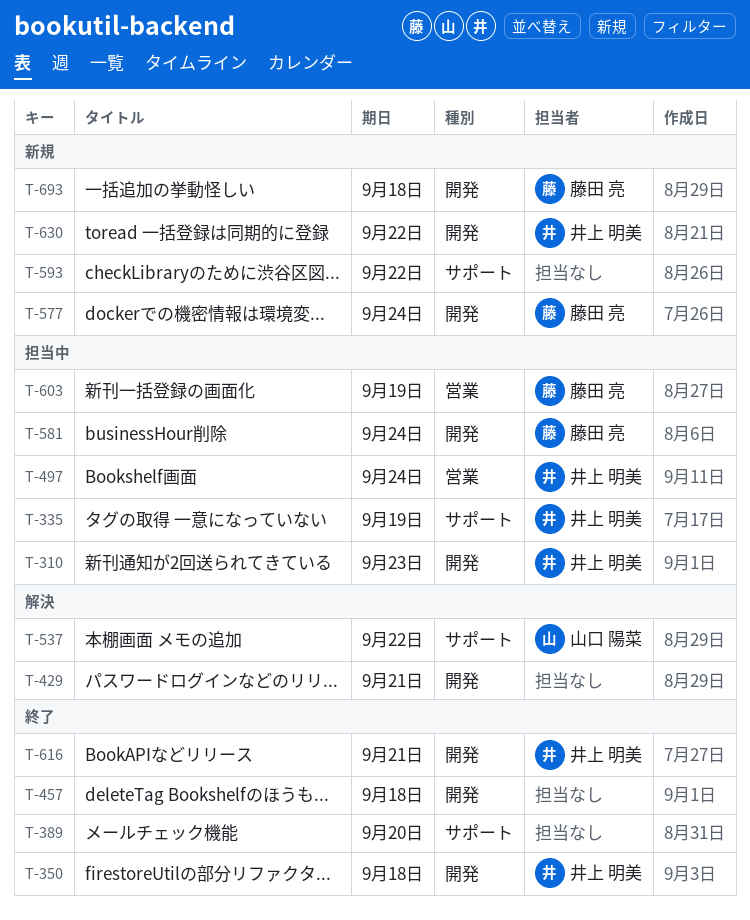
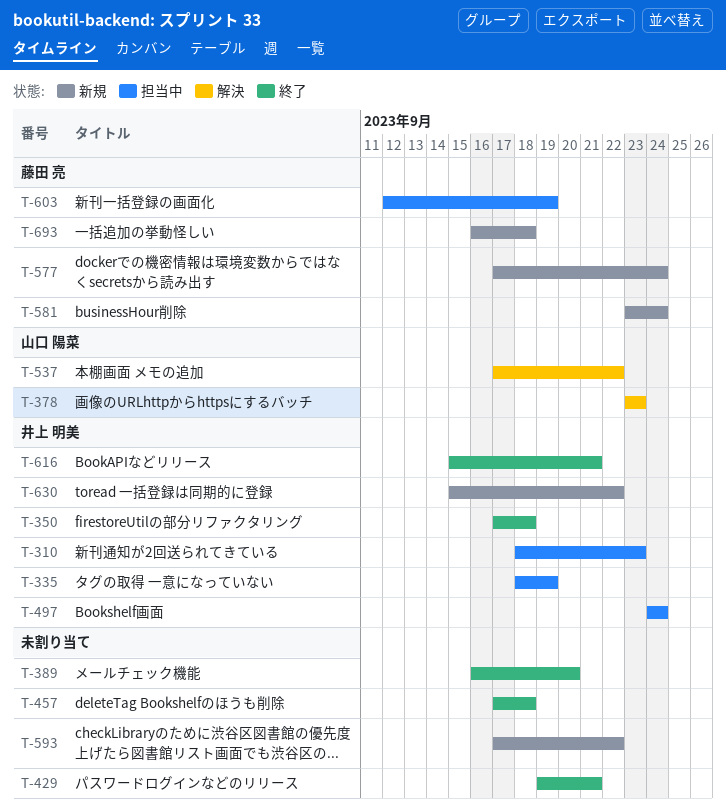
T-378: none -> present
T-429, status: 解決 -> 終了
T-581, status: 担当中 -> 新規

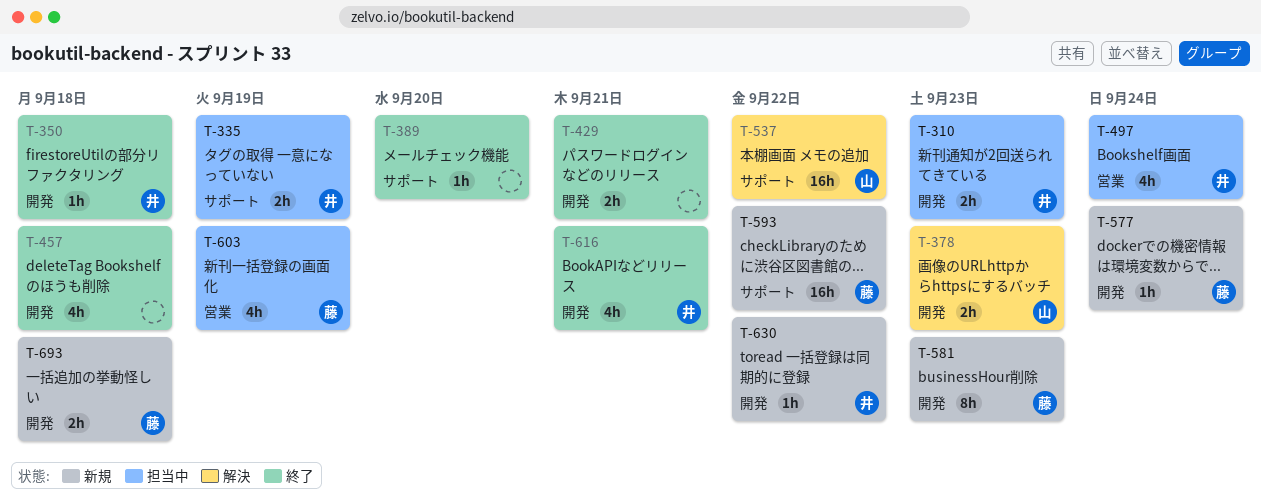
T-581, due: Sep 24 -> Sep 23
T-593, owner: none -> 藤田 亮

